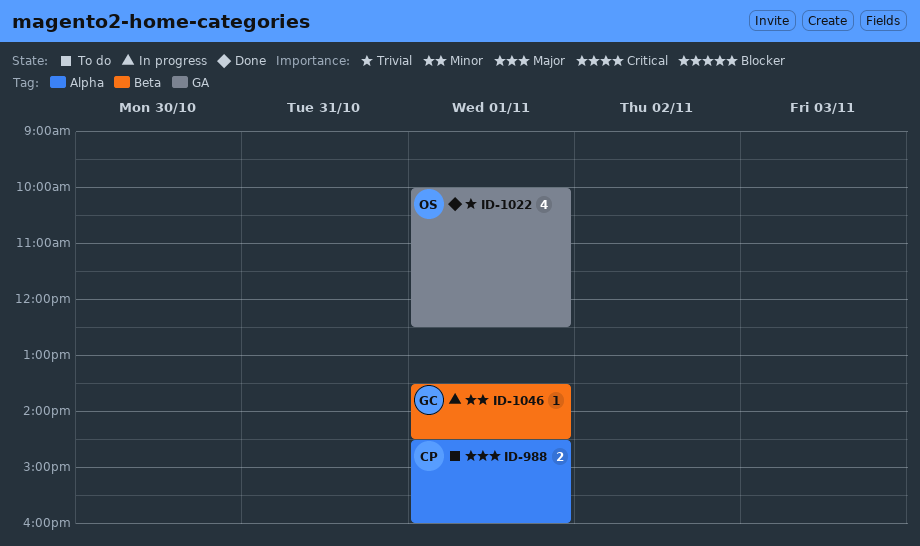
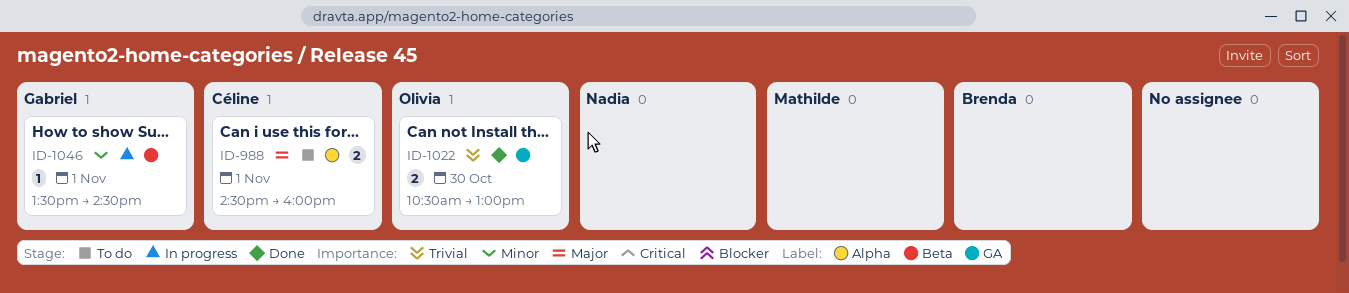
ID-1022, estimate: 4 -> 2
ID-1022, day: Nov 1 -> Oct 30
ID-1022, begins: 10:00 -> 10:30
ID-1022, ends: 12:30 -> 13:00

